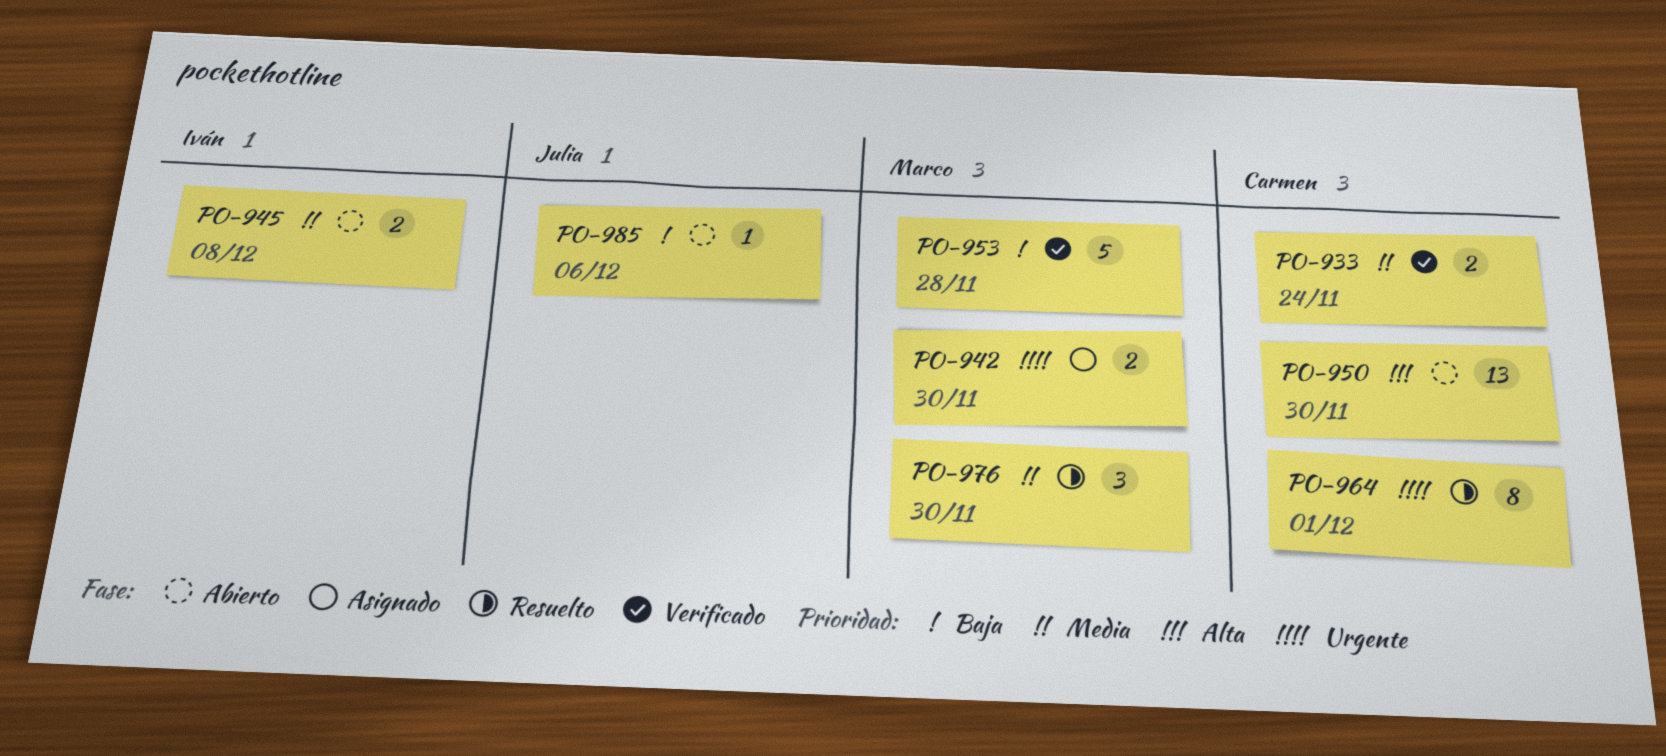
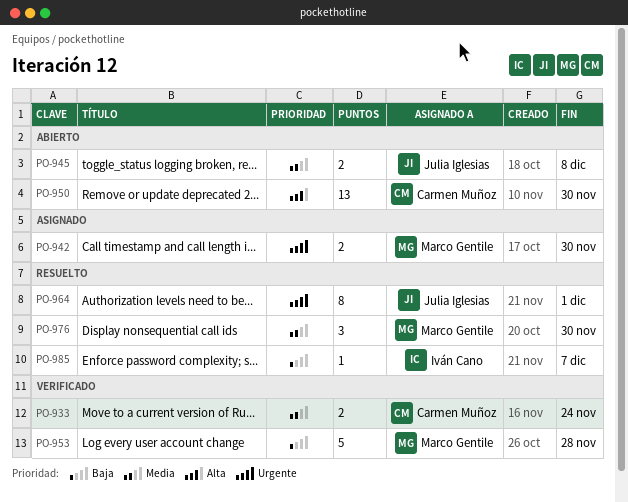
PO-945, owner: Iván Cano -> Julia Iglesias
PO-964, owner: Carmen Muñoz -> Julia Iglesias
PO-985, status: Abierto -> Resuelto
PO-985, owner: Julia Iglesias -> Iván Cano
PO-985, due: Dec 6 -> Dec 7

